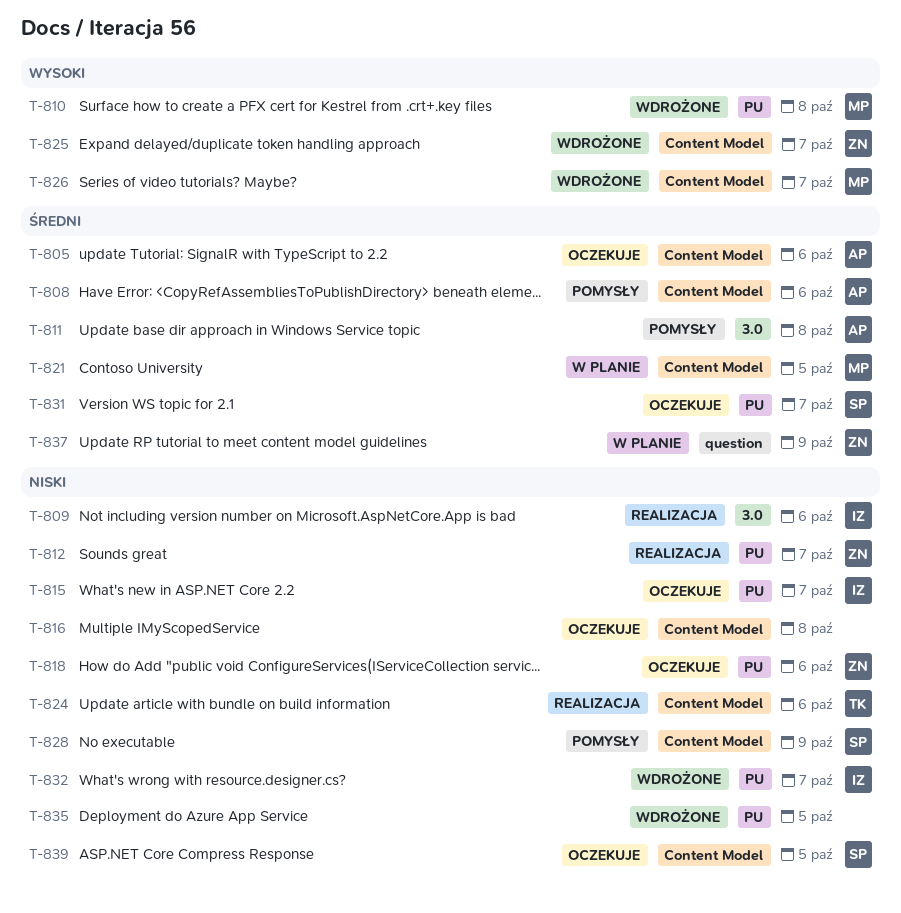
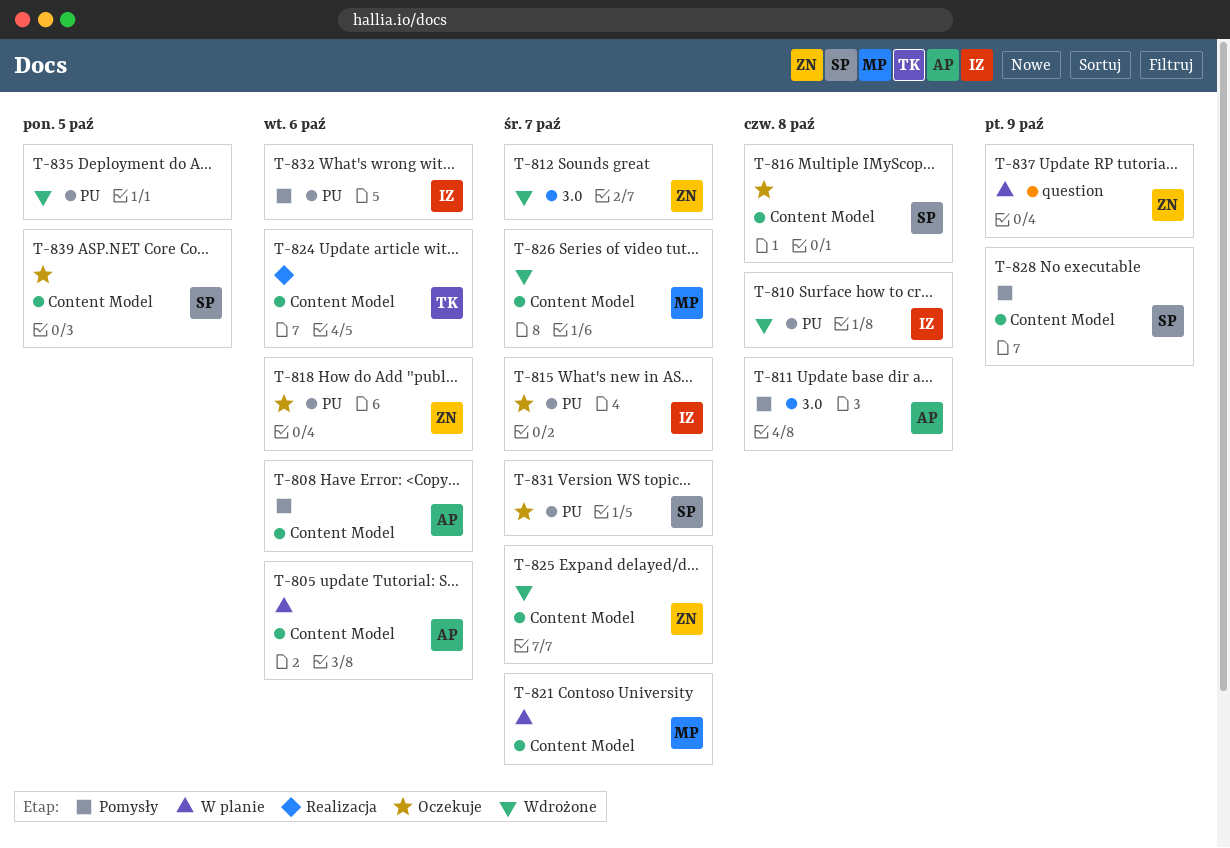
T-805, status: Oczekuje -> W planie
T-809: present -> none
T-810, owner: MP -> IZ
T-812, status: Realizacja -> Wdrożone
T-812, label: PU -> 3.0
T-816, owner: none -> SP
T-821, due: Oct 5 -> Oct 7
T-832, status: Wdrożone -> Pomysły
T-832, due: Oct 7 -> Oct 6

